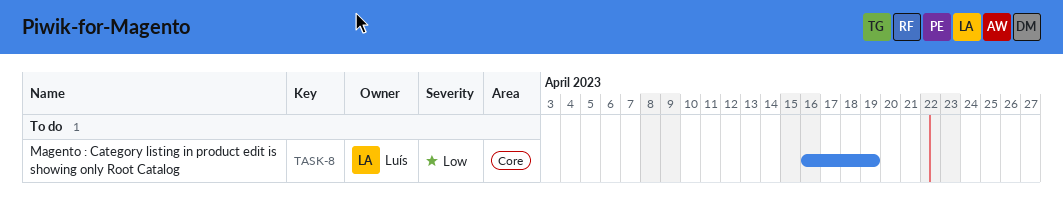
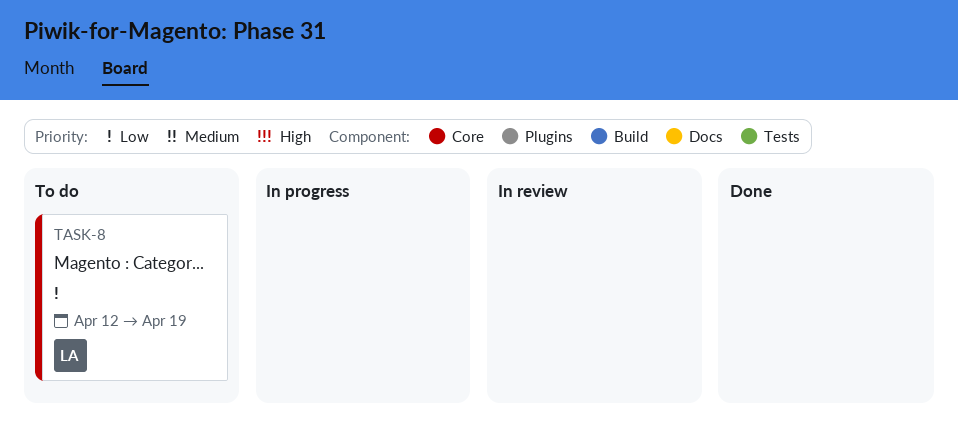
TASK-8, start: Apr 16 -> Apr 12

